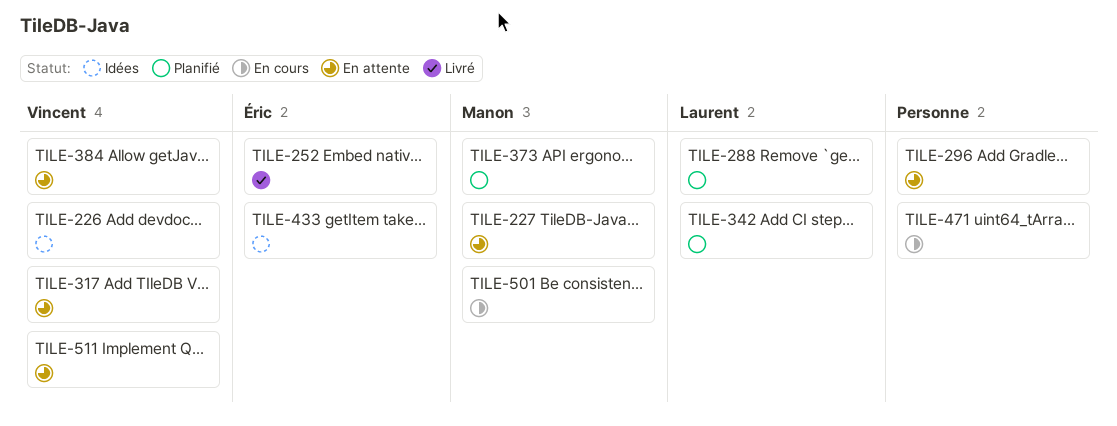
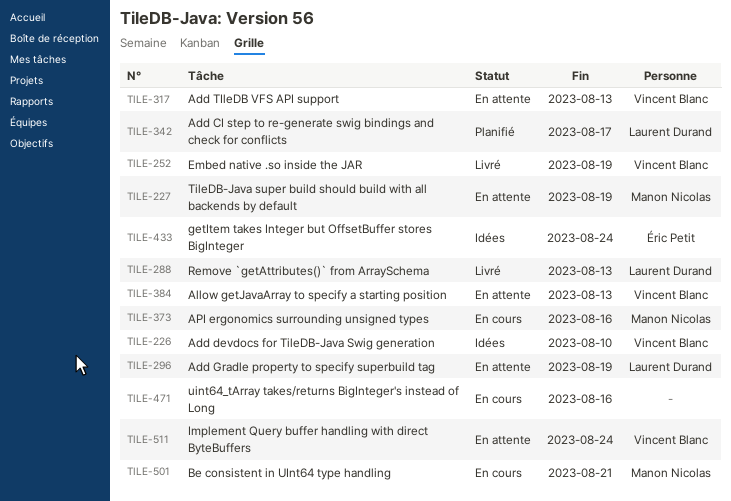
TILE-252, owner: Éric Petit -> Vincent Blanc
TILE-288, status: Planifié -> Livré
TILE-296, owner: none -> Laurent Durand
TILE-373, status: Planifié -> En cours

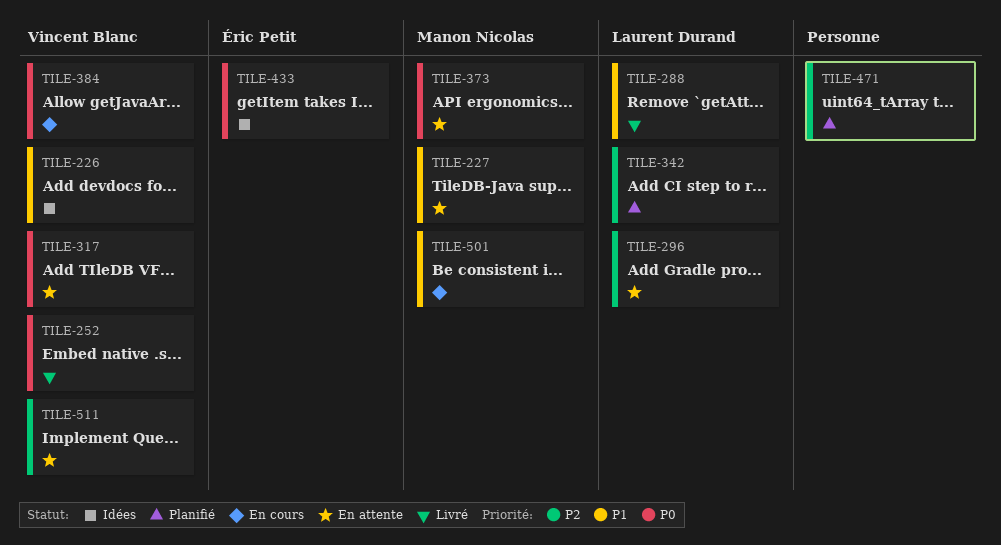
TILE-373, status: En cours -> En attente
TILE-384, status: En attente -> En cours
TILE-471, status: En cours -> Planifié

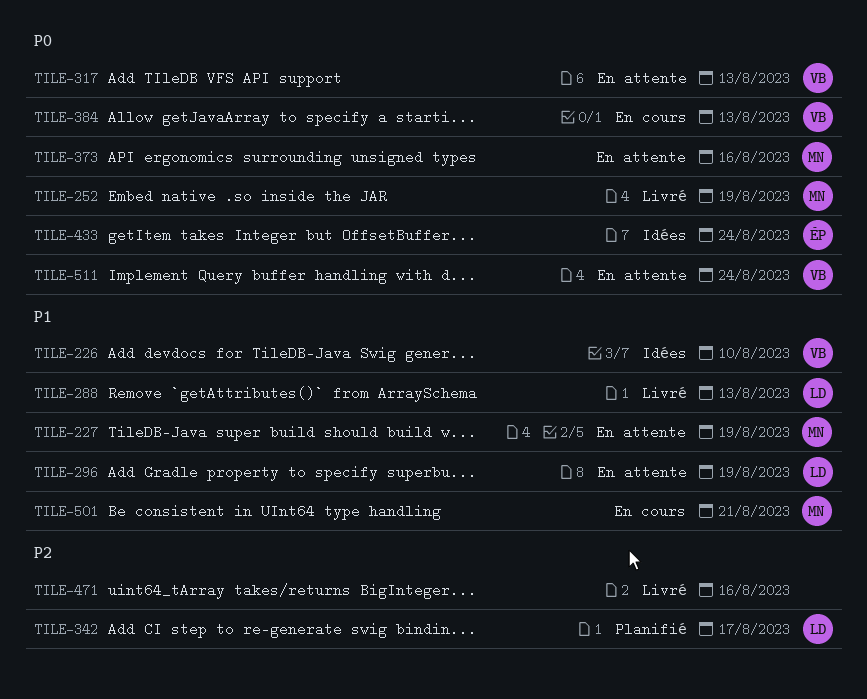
TILE-252, owner: Vincent Blanc -> Manon Nicolas
TILE-296, priority: P2 -> P1
TILE-471, status: Planifié -> Livré
TILE-511, priority: P2 -> P0

